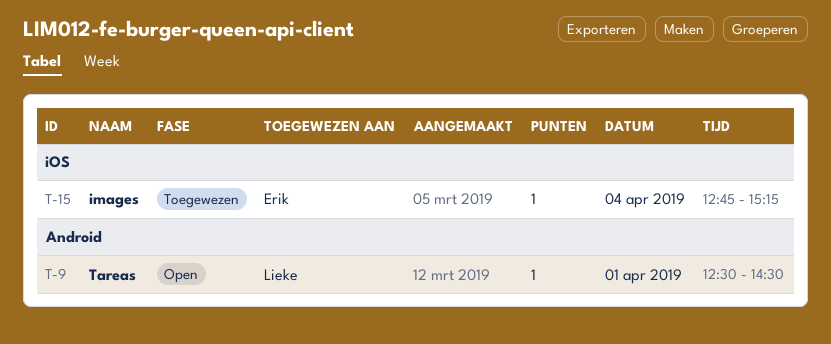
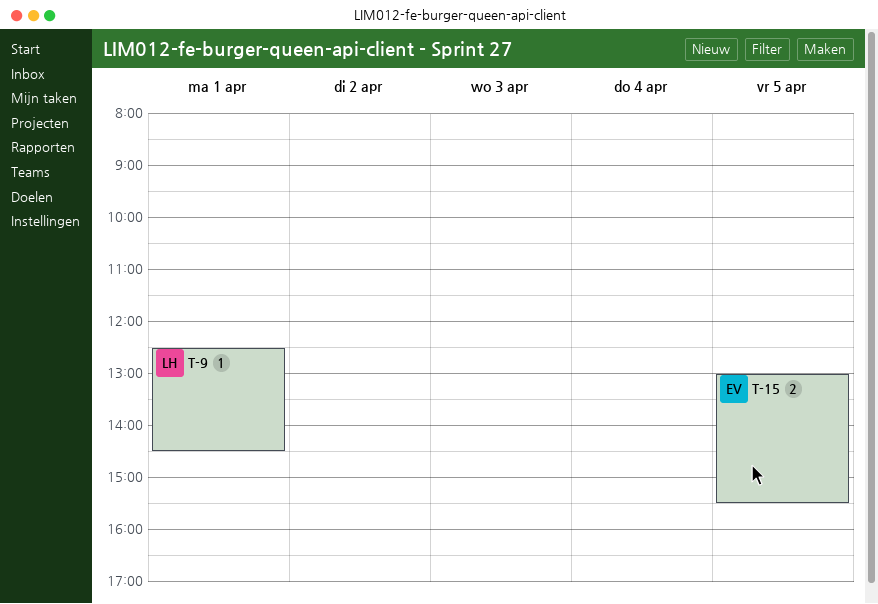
T-15, estimate: 1 -> 2
T-15, day: Apr 4 -> Apr 5
T-15, begins: 12:45 -> 13:00
T-15, ends: 15:15 -> 15:30

